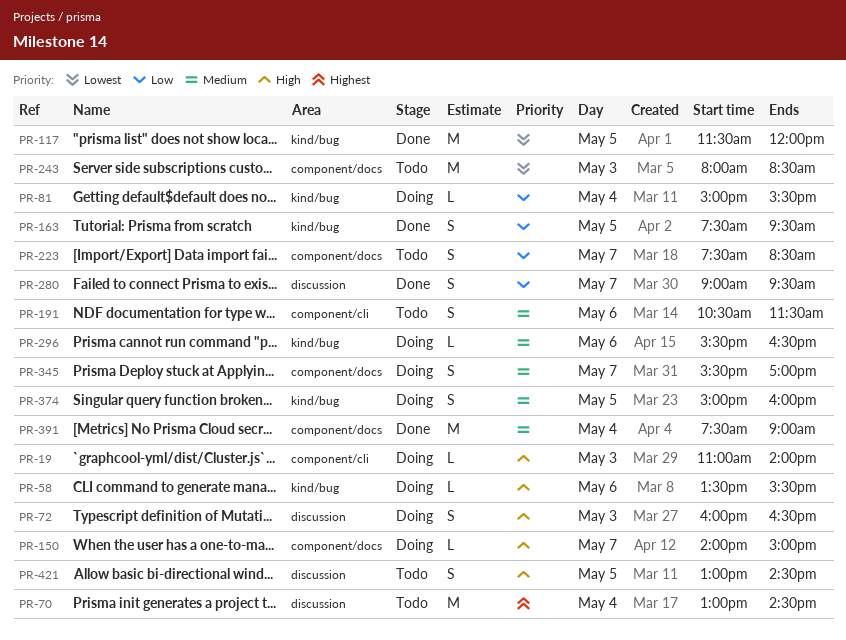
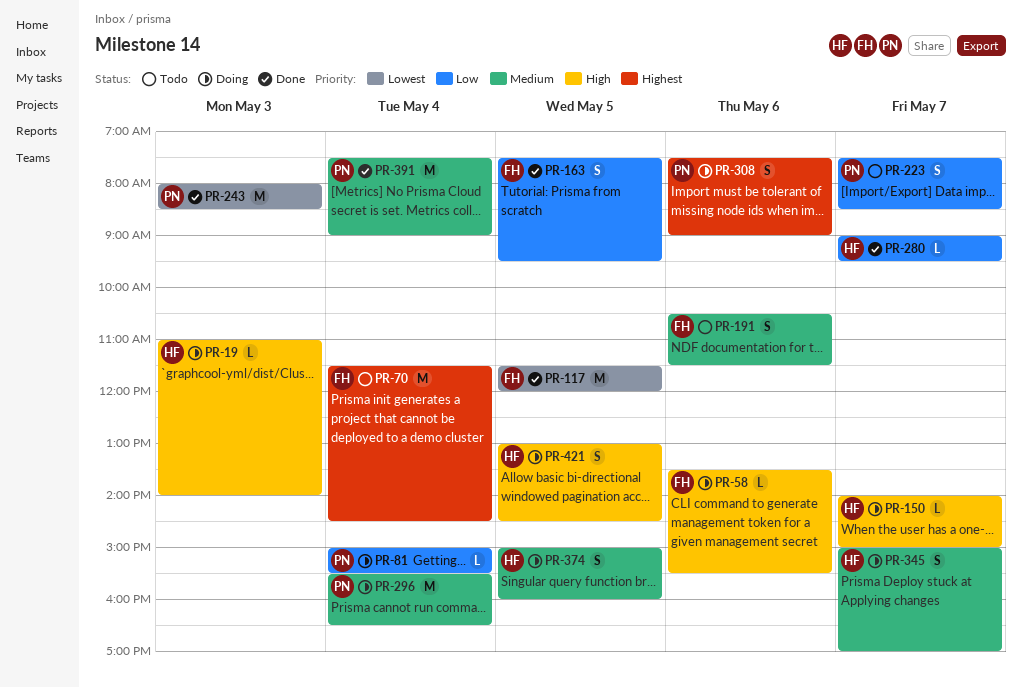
PR-70, begins: 13:00 -> 11:30
PR-72: present -> none
PR-243, status: Todo -> Done
PR-280, estimate: S -> L
PR-296, estimate: L -> M
PR-296, day: May 6 -> May 4
PR-308: none -> present
PR-345, begins: 15:30 -> 15:00
PR-421, status: Todo -> Doing

